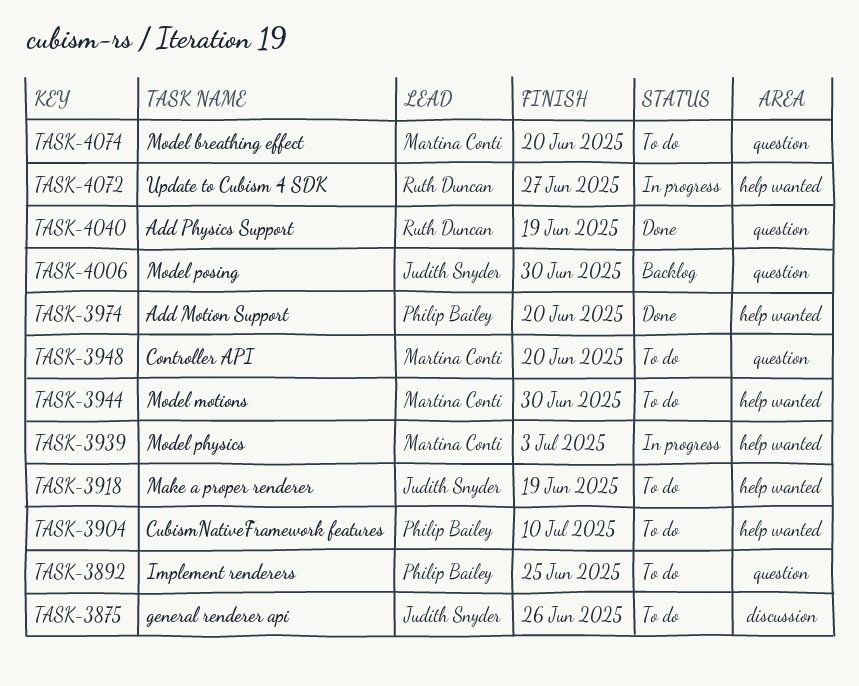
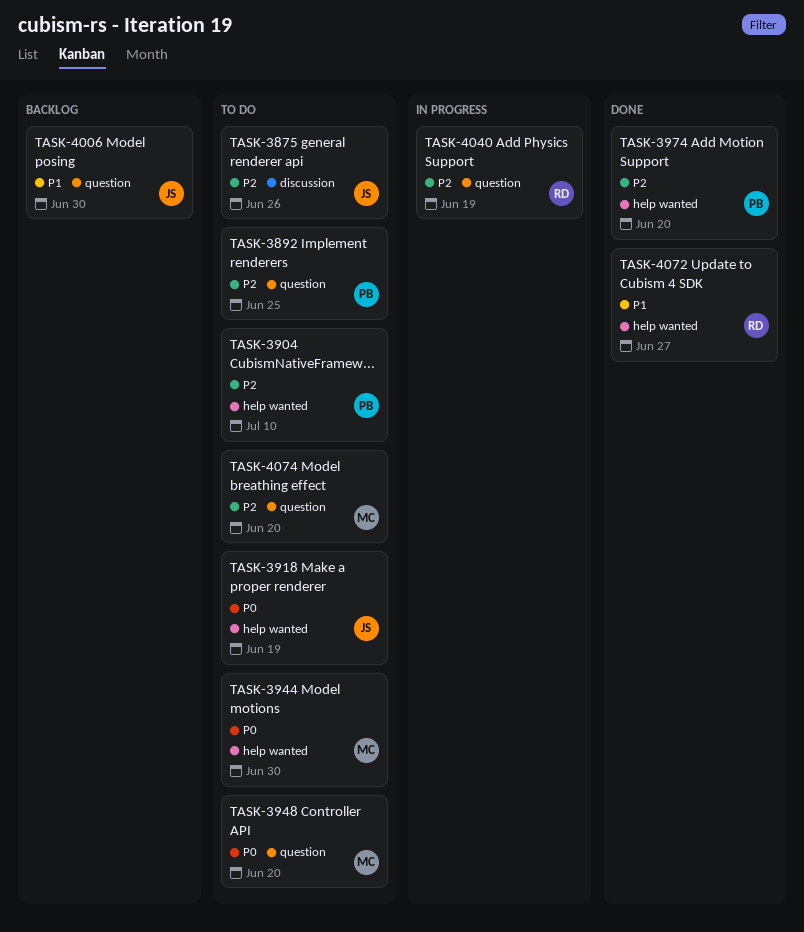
TASK-3939: present -> none
TASK-4040, status: Done -> In progress
TASK-4072, status: In progress -> Done

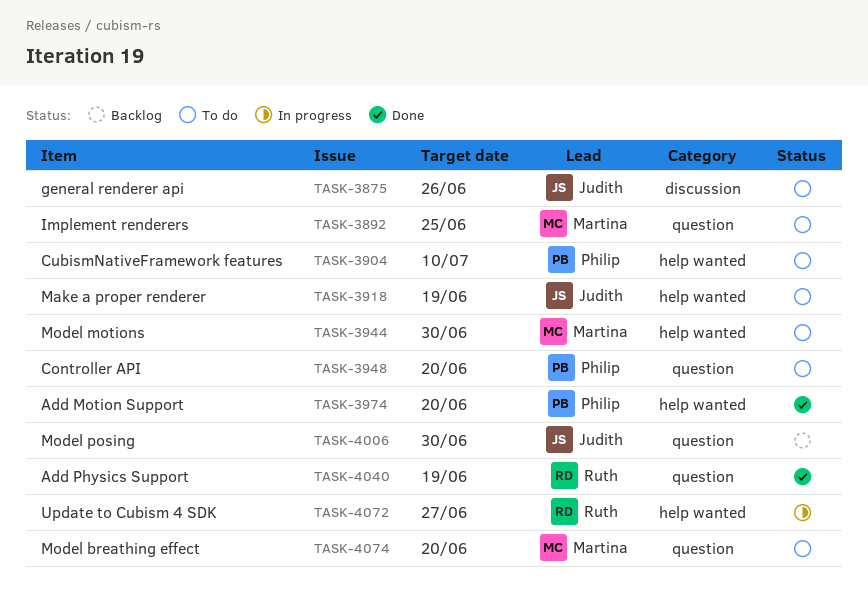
TASK-3892, owner: Philip -> Martina
TASK-3948, owner: Martina -> Philip
TASK-4040, status: In progress -> Done
TASK-4072, status: Done -> In progress

